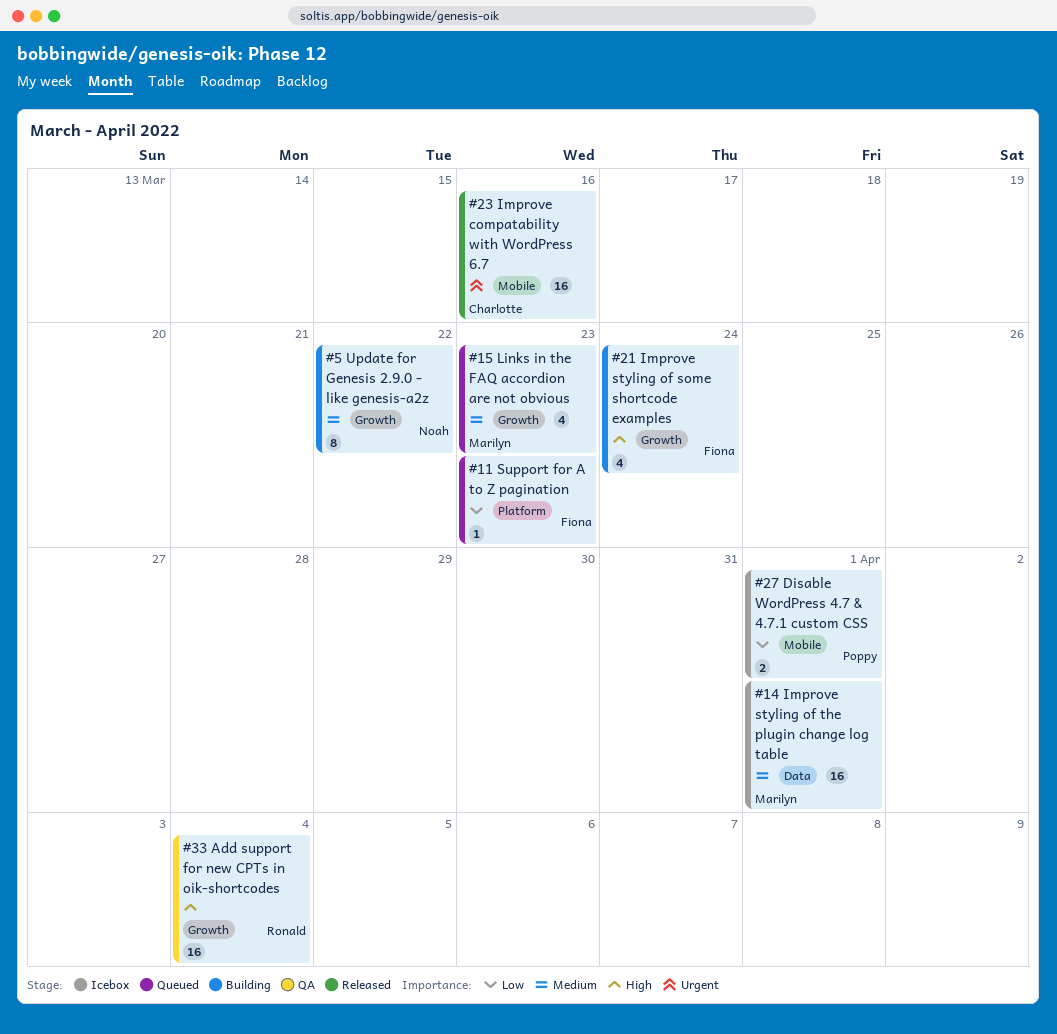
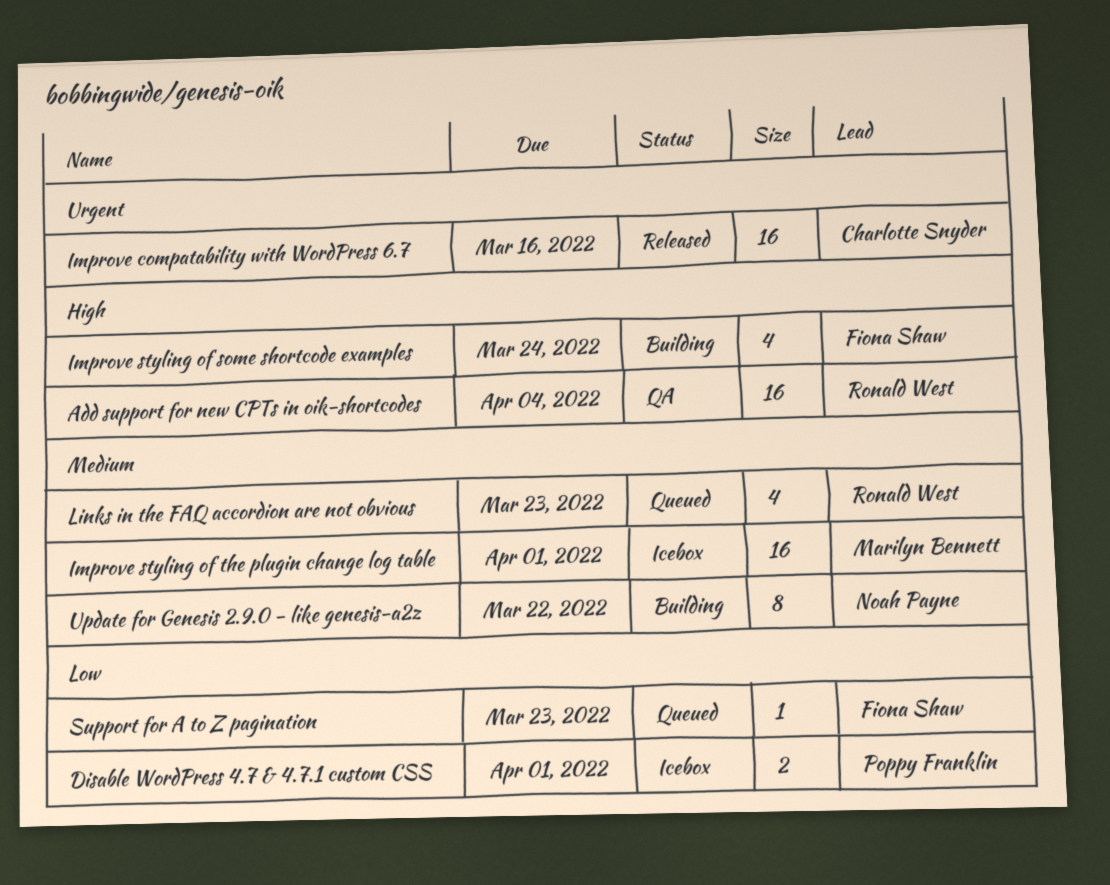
Links in the FAQ accordion are not obvious, owner: Marilyn Bennett -> Ronald West

